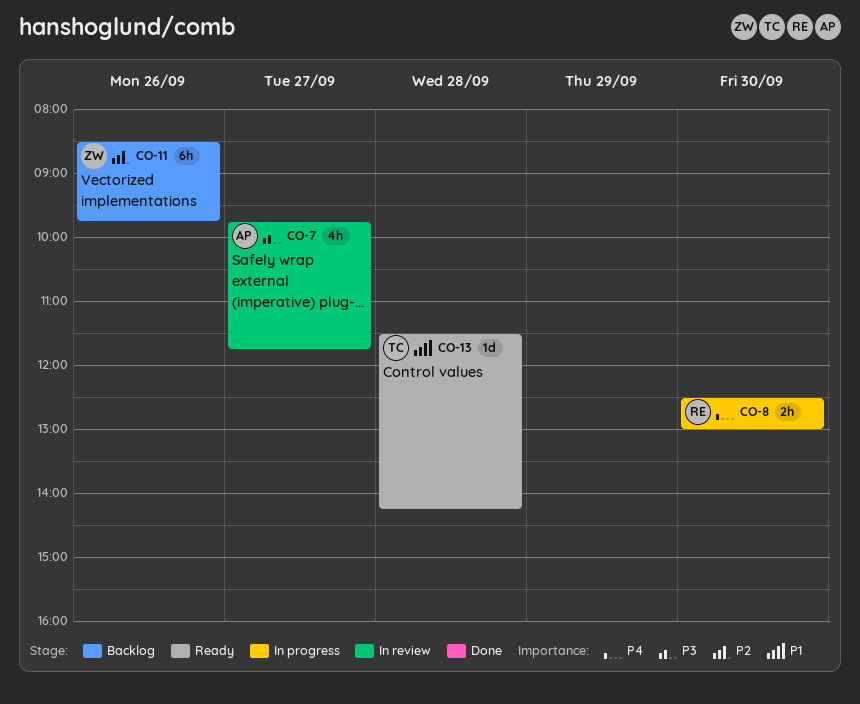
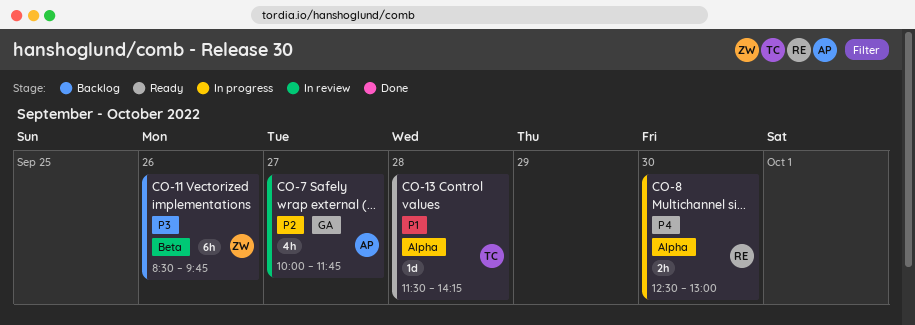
CO-7, priority: P3 -> P2
CO-7, begins: 09:45 -> 10:00
CO-11, priority: P2 -> P3

